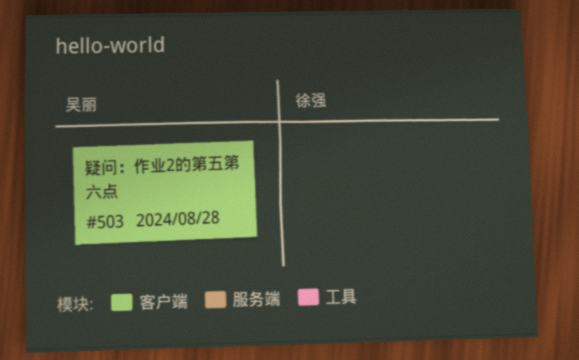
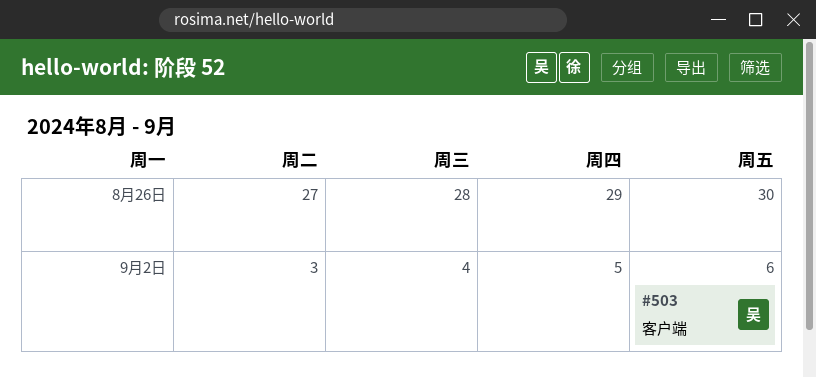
#503, due: Aug 28 -> Sep 6

